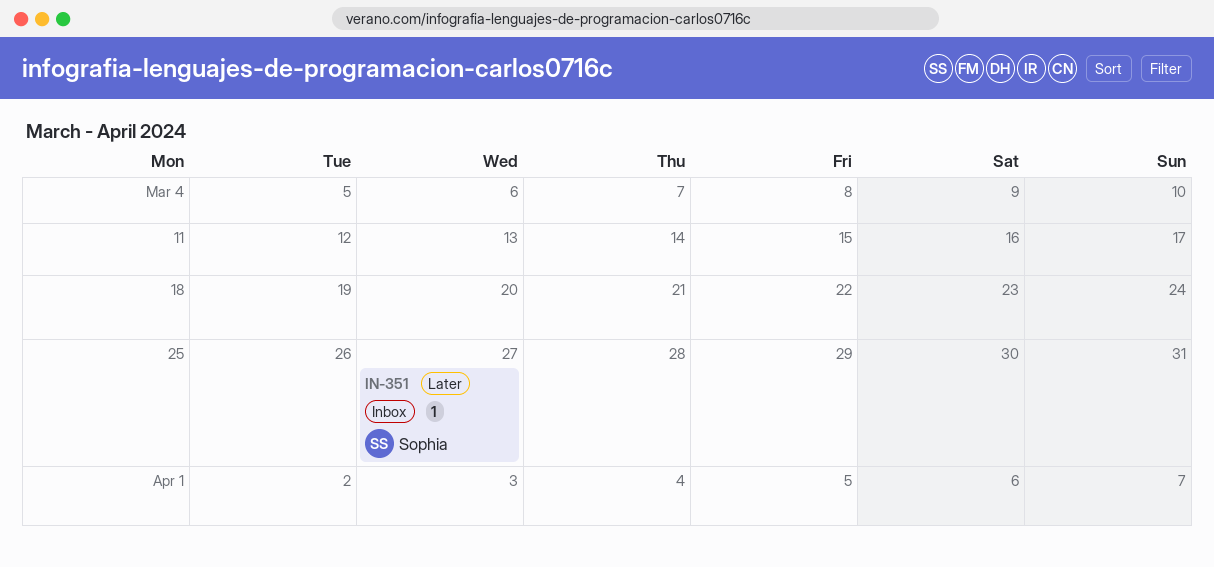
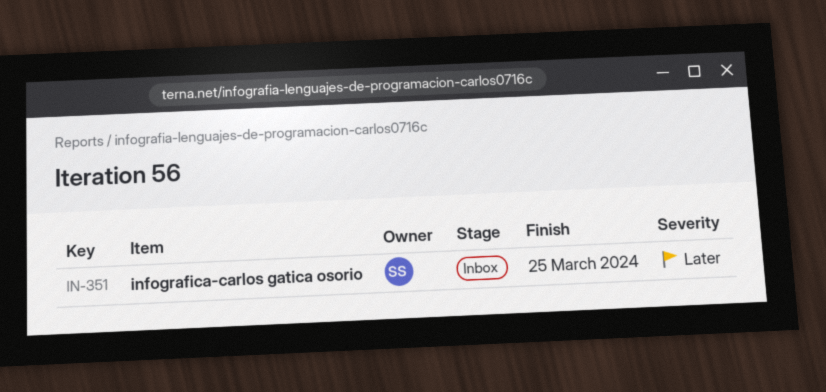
IN-351, due: Mar 27 -> Mar 25

